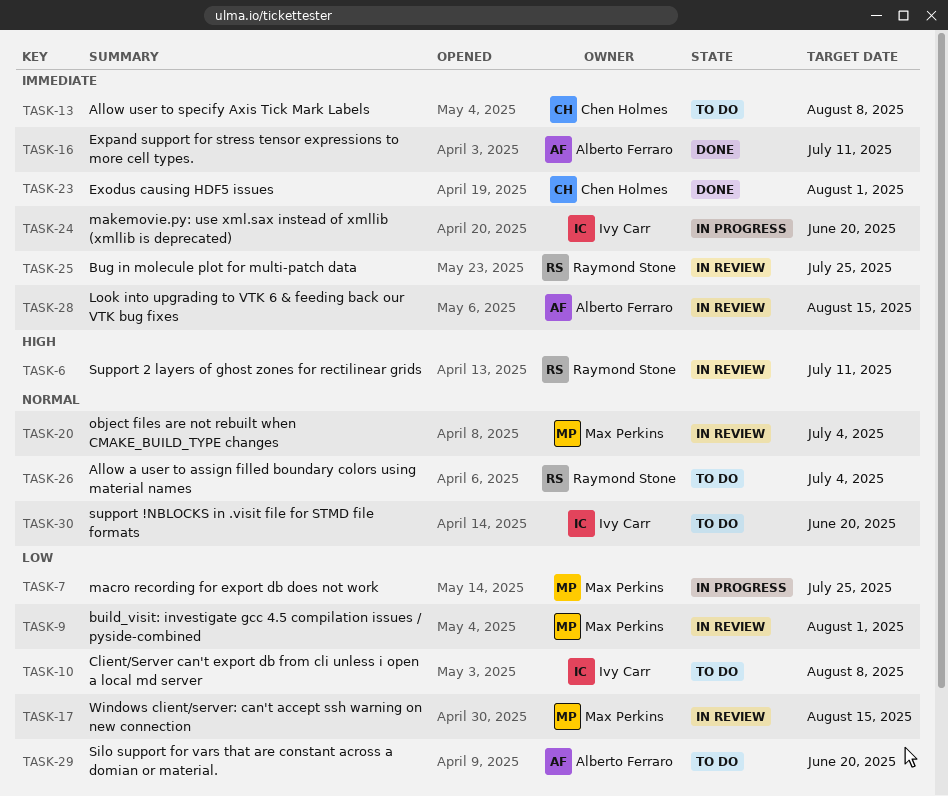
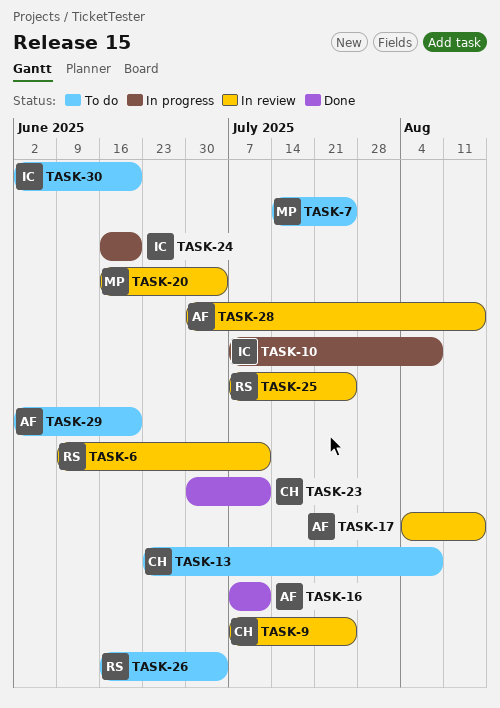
TASK-7, status: In progress -> To do
TASK-9, owner: Max Perkins -> Chen Holmes
TASK-9, due: Aug 1 -> Jul 25
TASK-10, status: To do -> In progress
TASK-17, owner: Max Perkins -> Alberto Ferraro
TASK-23, due: Aug 1 -> Jul 11

